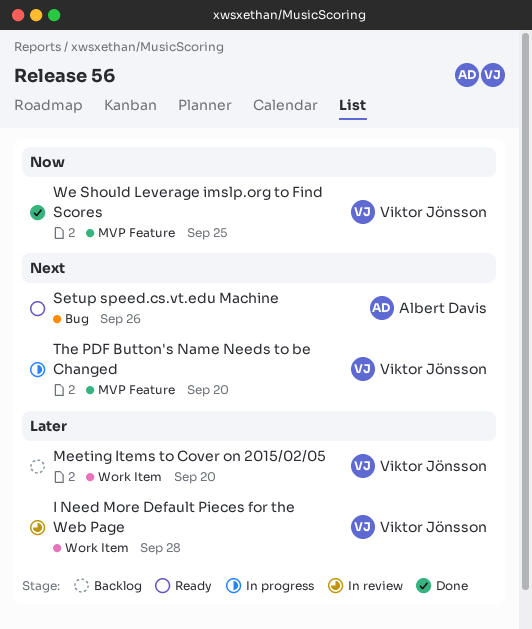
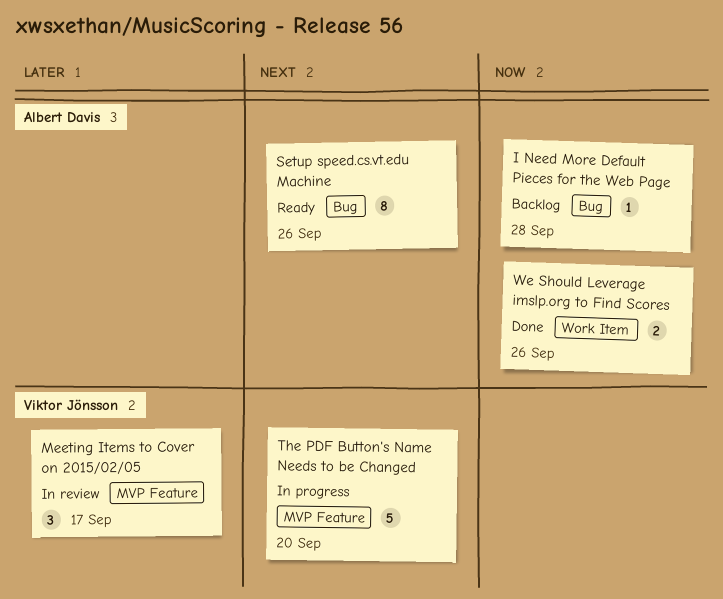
I Need More Default Pieces for the Web Page, status: In review -> Backlog
I Need More Default Pieces for the Web Page, owner: Viktor Jönsson -> Albert Davis
I Need More Default Pieces for the Web Page, priority: Later -> Now
I Need More Default Pieces for the Web Page, label: Work Item -> Bug
Meeting Items to Cover on 2015/02/05, status: Backlog -> In review
Meeting Items to Cover on 2015/02/05, label: Work Item -> MVP Feature
Meeting Items to Cover on 2015/02/05, due: Sep 20 -> Sep 17
We Should Leverage imslp.org to Find Scores, owner: Viktor Jönsson -> Albert Davis
We Should Leverage imslp.org to Find Scores, label: MVP Feature -> Work Item
We Should Leverage imslp.org to Find Scores, due: Sep 25 -> Sep 26

